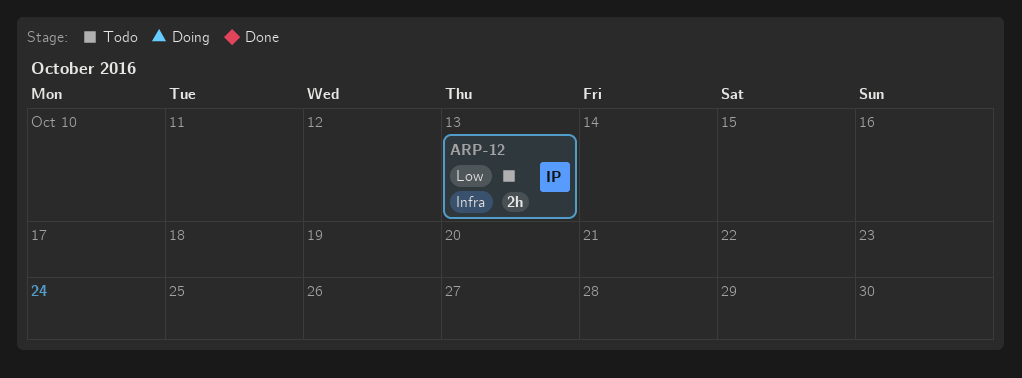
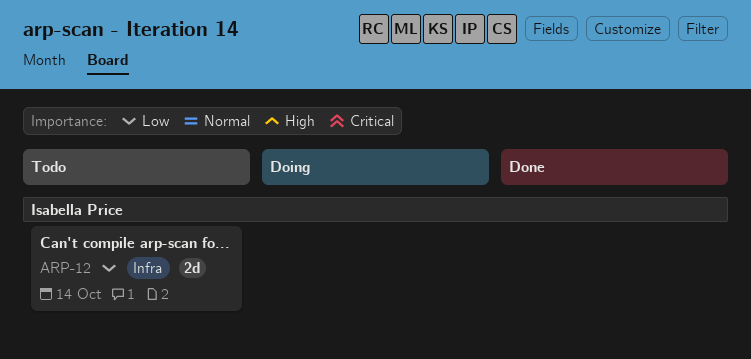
ARP-12, estimate: 2h -> 2d
ARP-12, due: Oct 13 -> Oct 14

